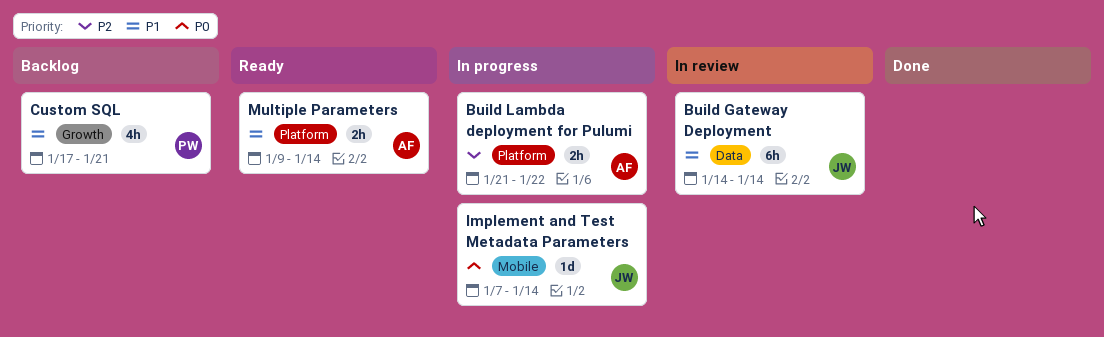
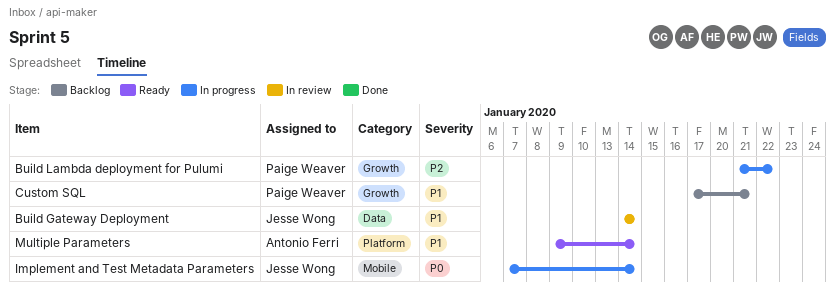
Build Lambda deployment for Pulumi, owner: Antonio Ferri -> Paige Weaver
Build Lambda deployment for Pulumi, label: Platform -> Growth

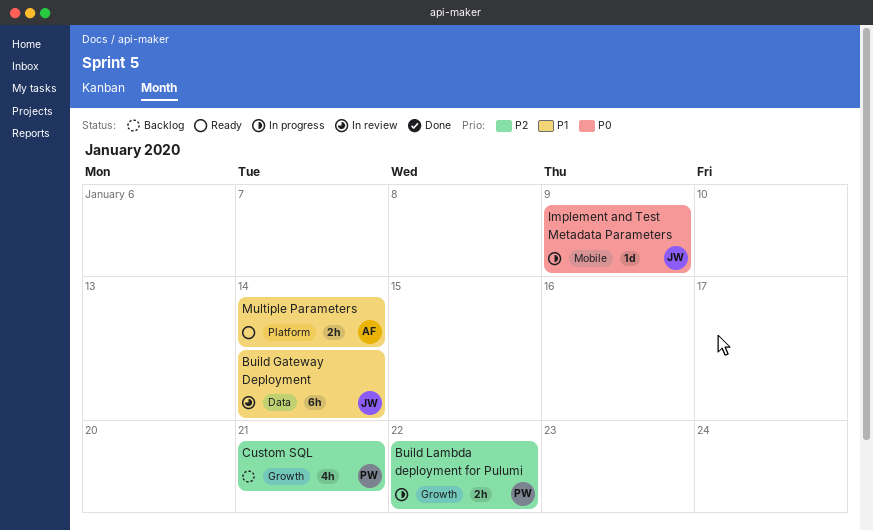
Custom SQL, priority: P1 -> P2
Implement and Test Metadata Parameters, due: Jan 14 -> Jan 9

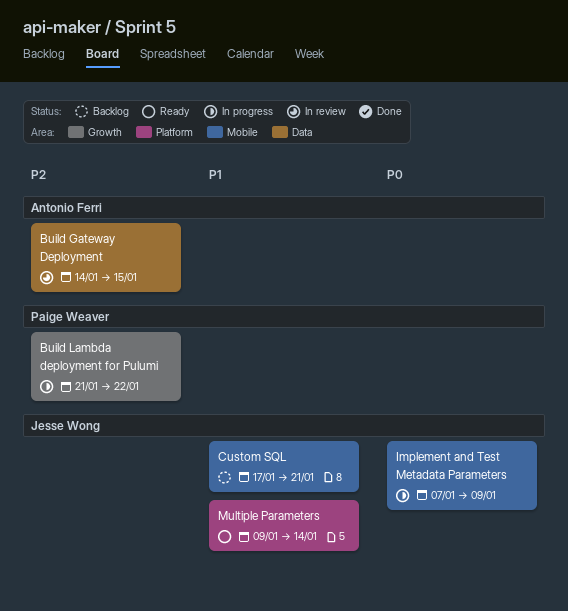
Build Gateway Deployment, owner: Jesse Wong -> Antonio Ferri
Build Gateway Deployment, priority: P1 -> P2
Build Gateway Deployment, due: Jan 14 -> Jan 15
Custom SQL, owner: Paige Weaver -> Jesse Wong
Custom SQL, priority: P2 -> P1
Custom SQL, label: Growth -> Mobile
Multiple Parameters, owner: Antonio Ferri -> Jesse Wong

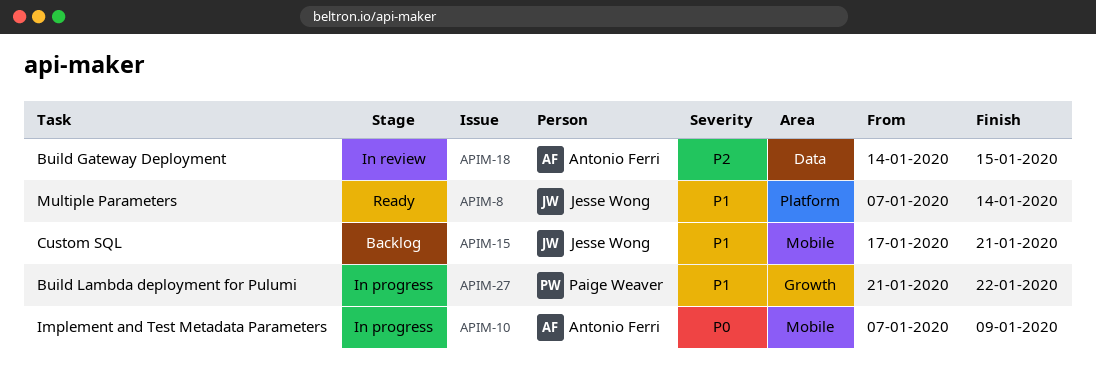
Build Lambda deployment for Pulumi, priority: P2 -> P1
Implement and Test Metadata Parameters, owner: Jesse Wong -> Antonio Ferri
Multiple Parameters, start: Jan 9 -> Jan 7

